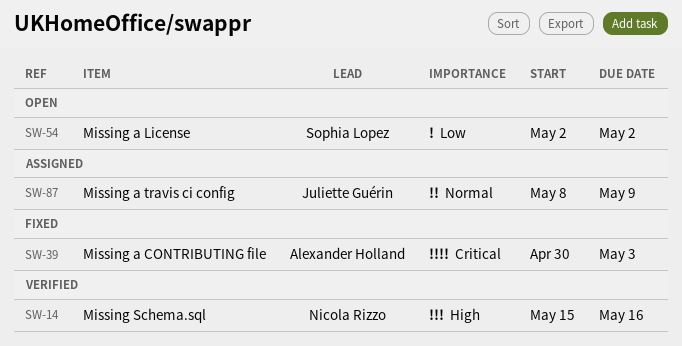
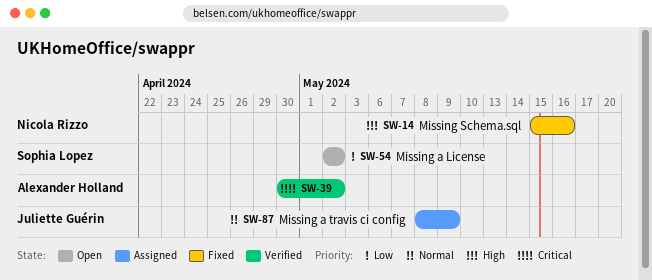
SW-14, status: Verified -> Fixed
SW-39, status: Fixed -> Verified
SW-39, due: May 3 -> May 2

